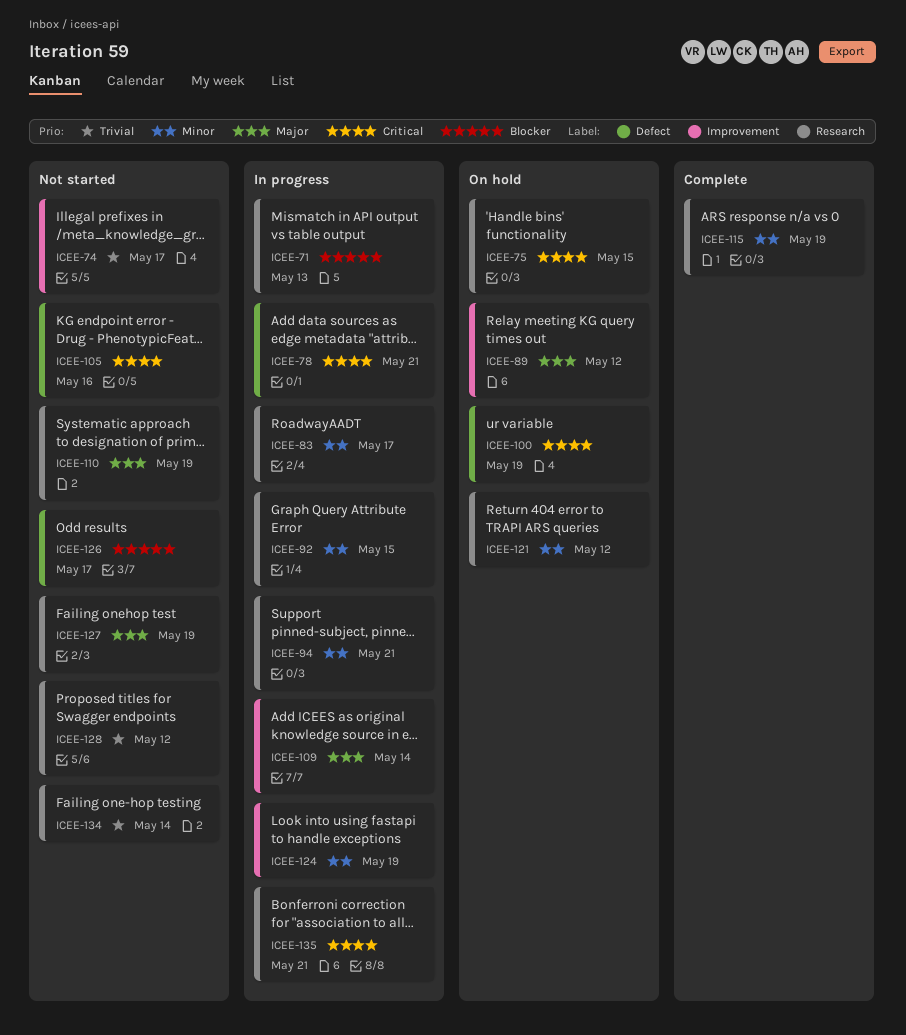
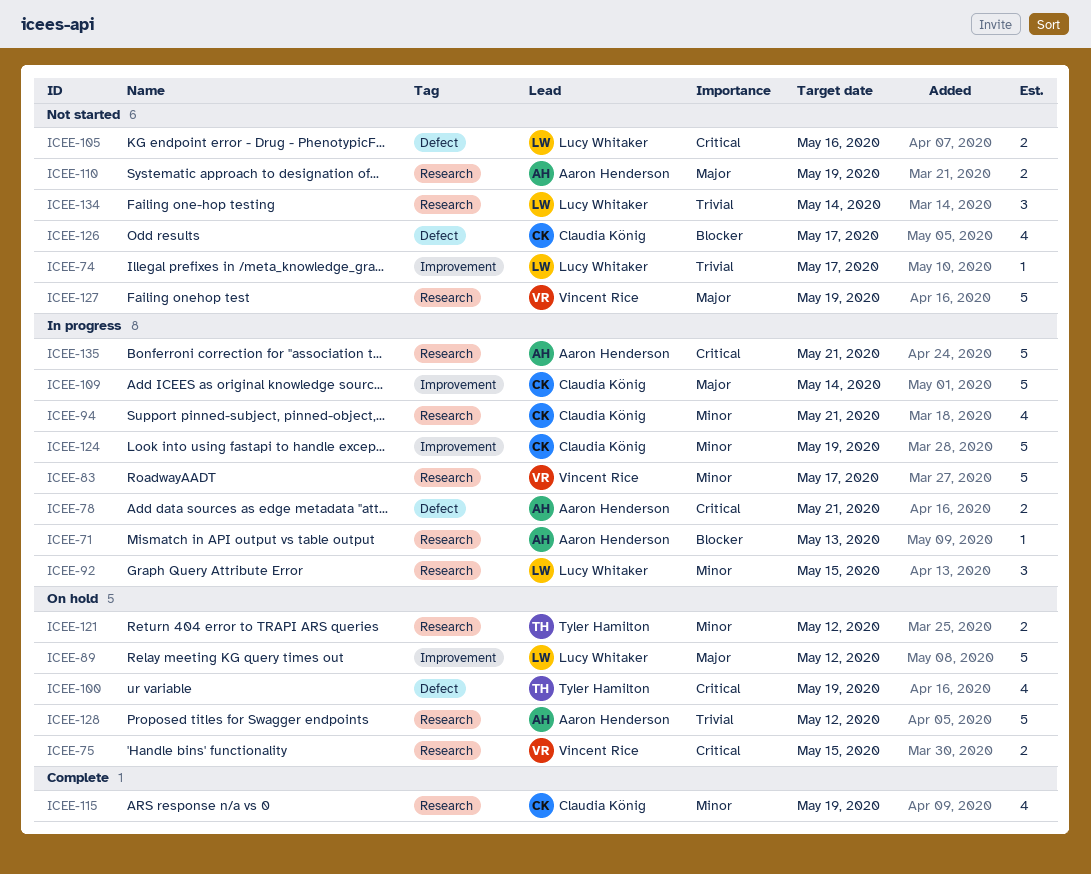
ICEE-128, status: Not started -> On hold

